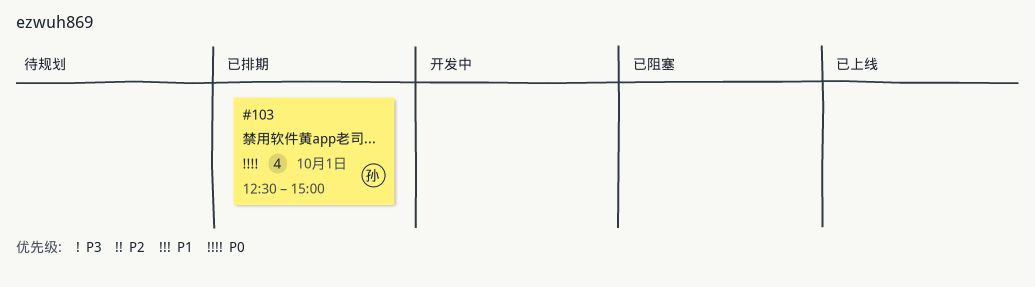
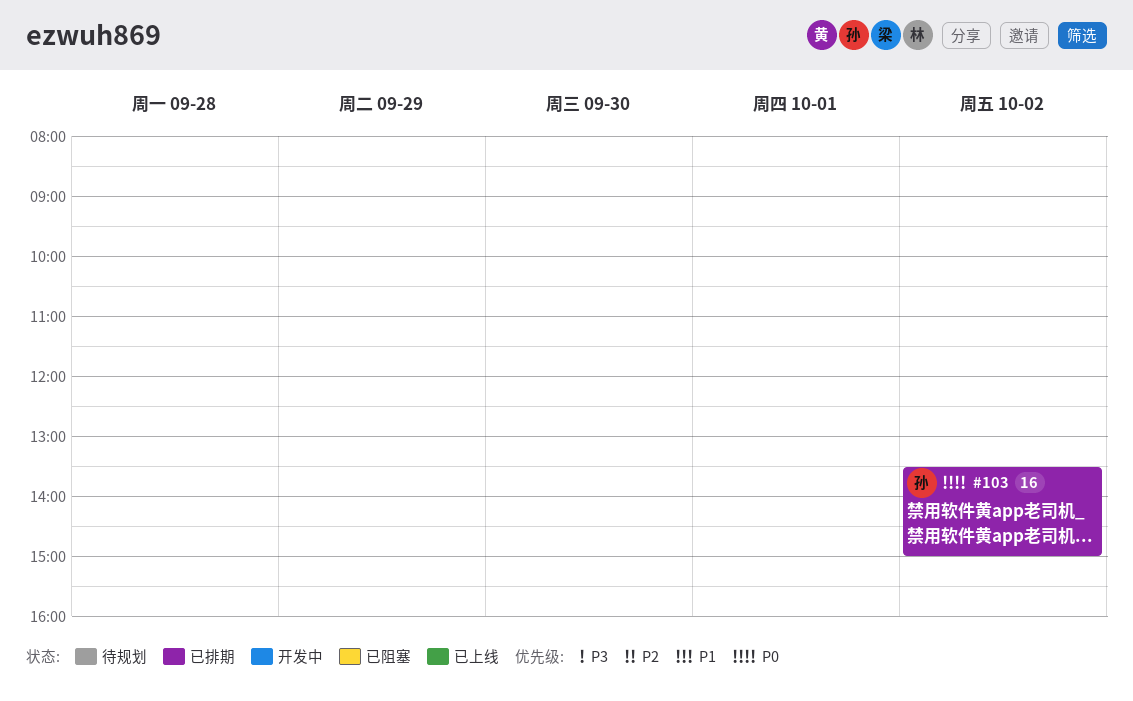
#103, estimate: 4 -> 16
#103, day: Oct 1 -> Oct 2
#103, begins: 12:30 -> 13:30

